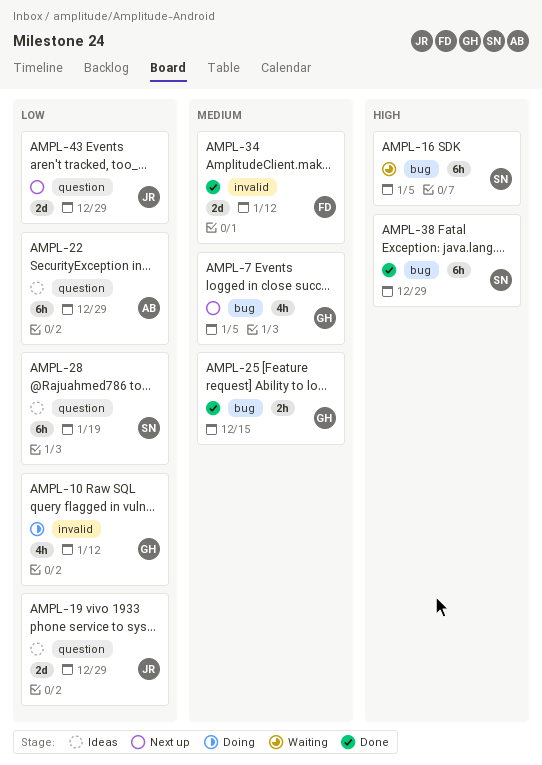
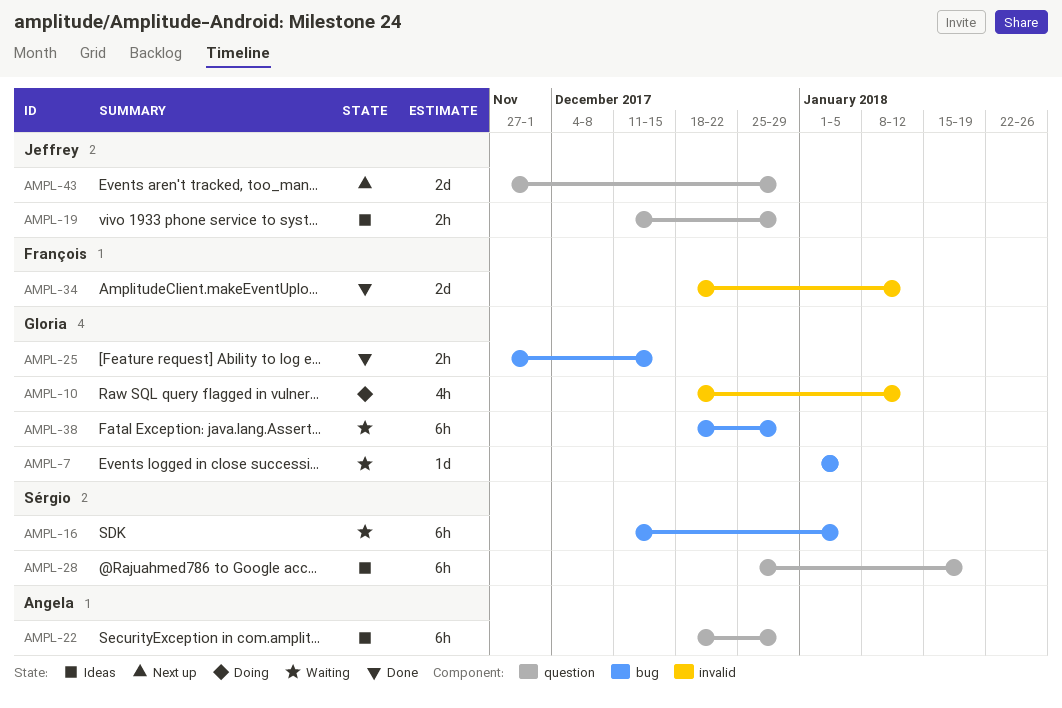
AMPL-7, status: Next up -> Waiting
AMPL-7, estimate: 4h -> 1d
AMPL-19, estimate: 2d -> 2h
AMPL-38, status: Done -> Waiting
AMPL-38, owner: Sérgio -> Gloria

